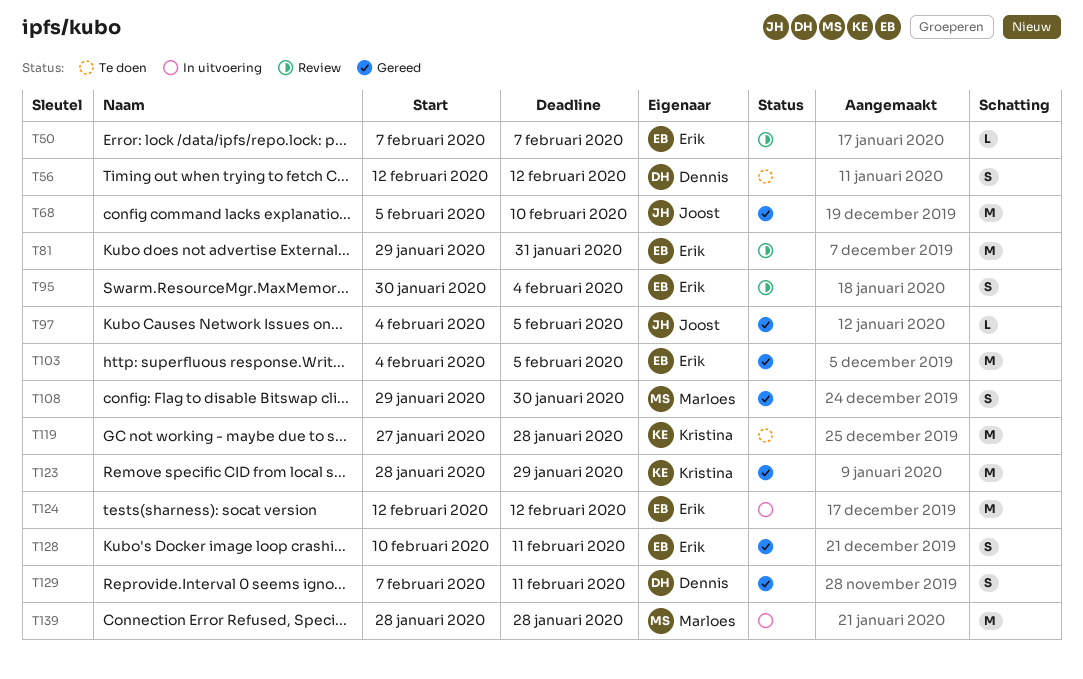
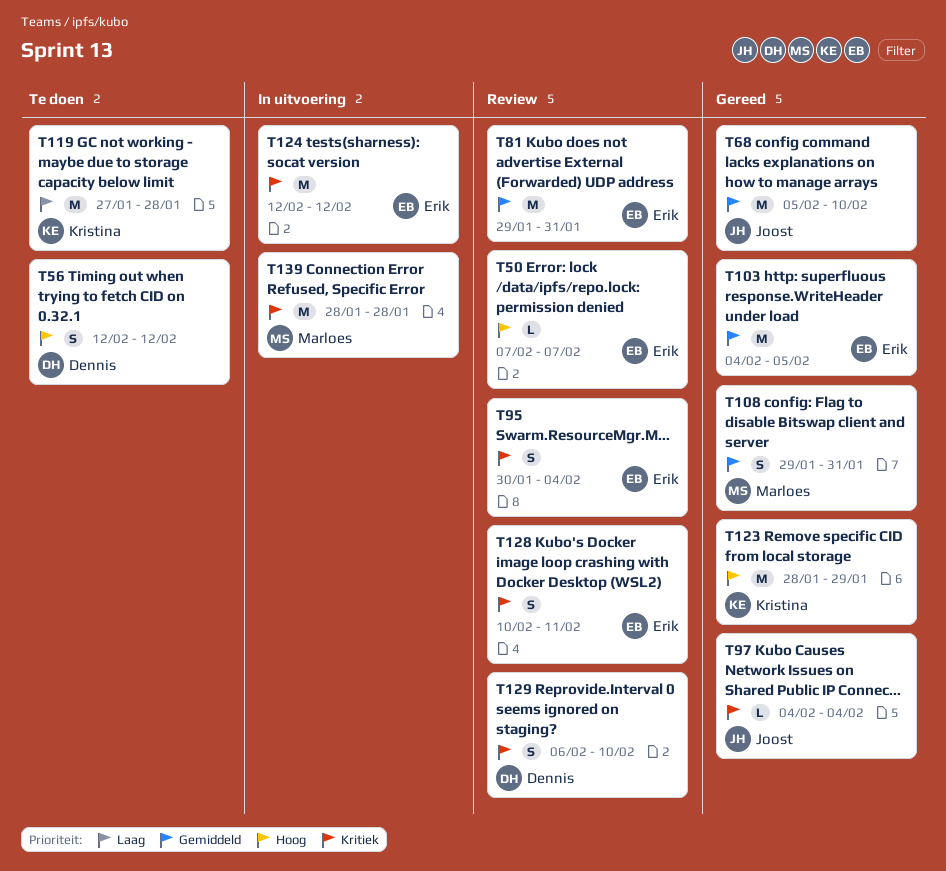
T97, due: Feb 5 -> Feb 4
T108, due: Jan 30 -> Jan 31
T128, status: Gereed -> Review
T129, status: Gereed -> Review
T129, start: Feb 7 -> Feb 6
T129, due: Feb 11 -> Feb 10

